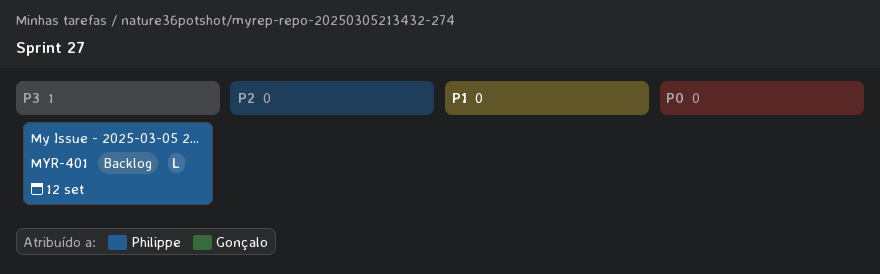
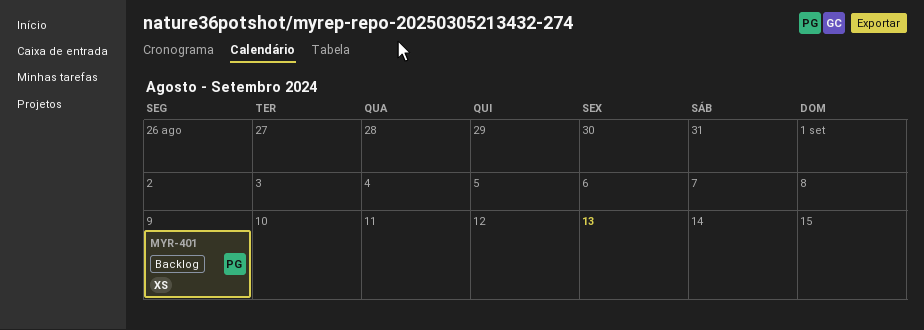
MYR-401, estimate: L -> XS
MYR-401, due: Sep 12 -> Sep 9

